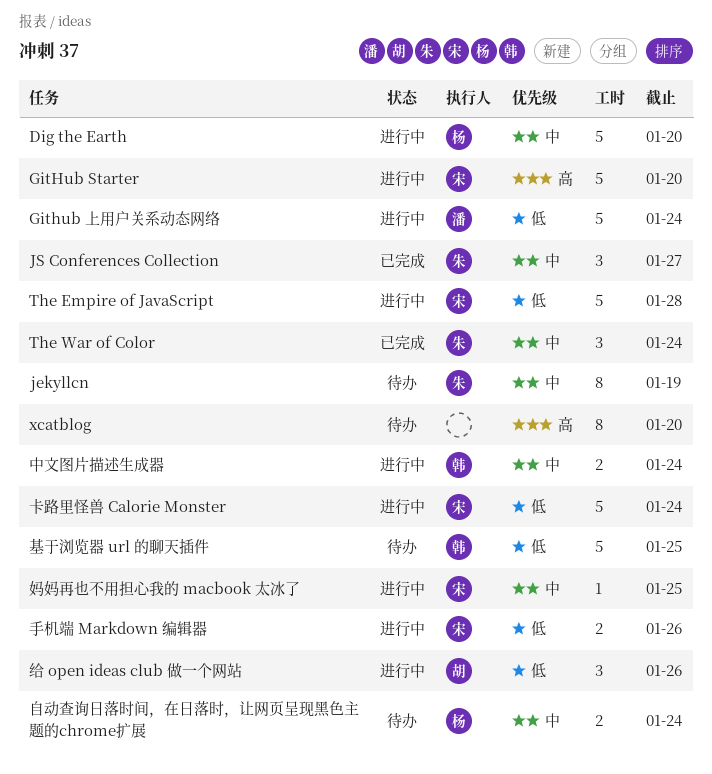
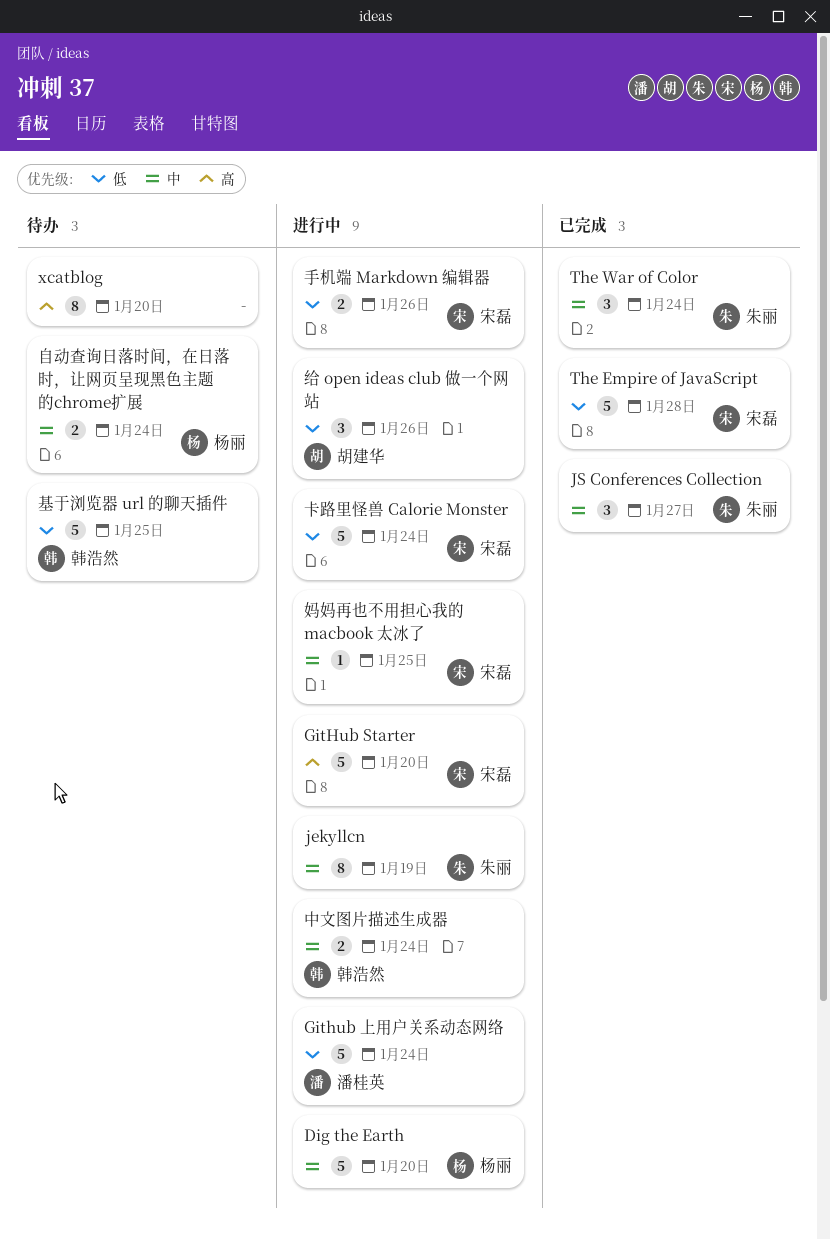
jekyllcn, status: 待办 -> 进行中
The Empire of JavaScript, status: 进行中 -> 已完成

